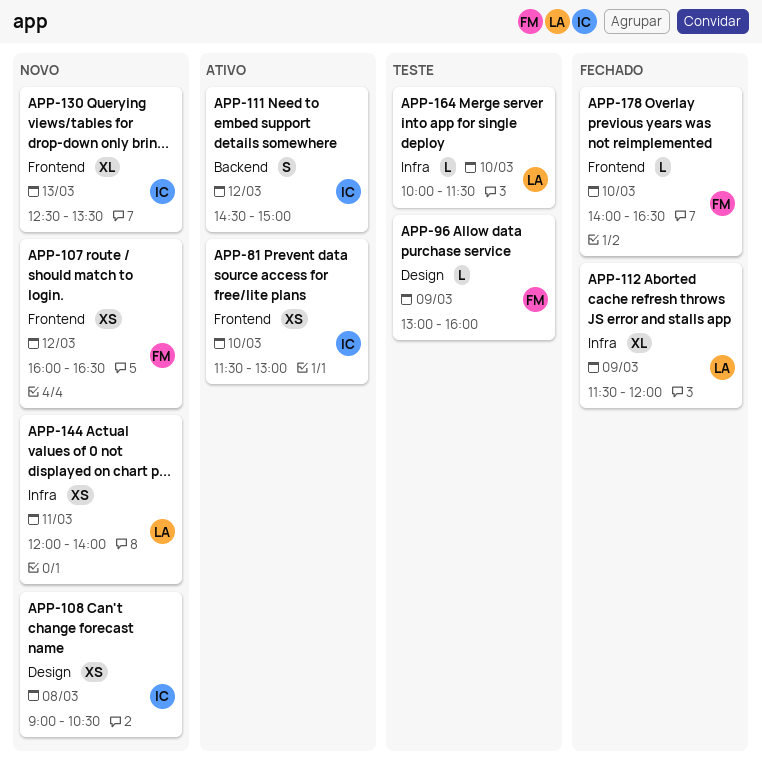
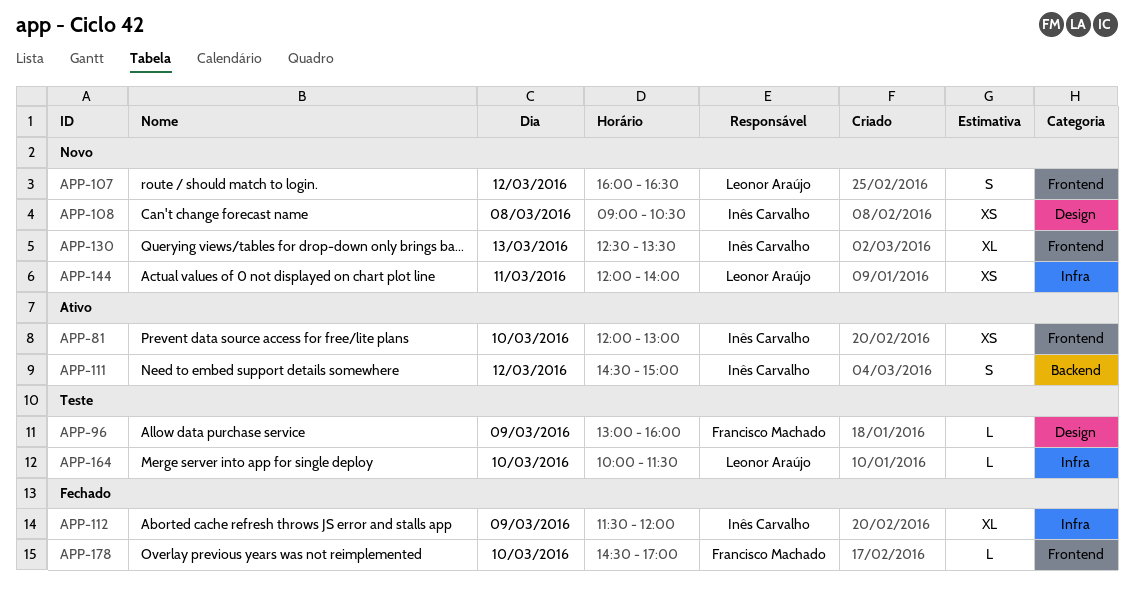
APP-81, begins: 11:30 -> 12:00
APP-107, owner: Francisco Machado -> Leonor Araújo
APP-107, estimate: XS -> S
APP-112, owner: Leonor Araújo -> Inês Carvalho
APP-178, begins: 14:00 -> 14:30
APP-178, ends: 16:30 -> 17:00

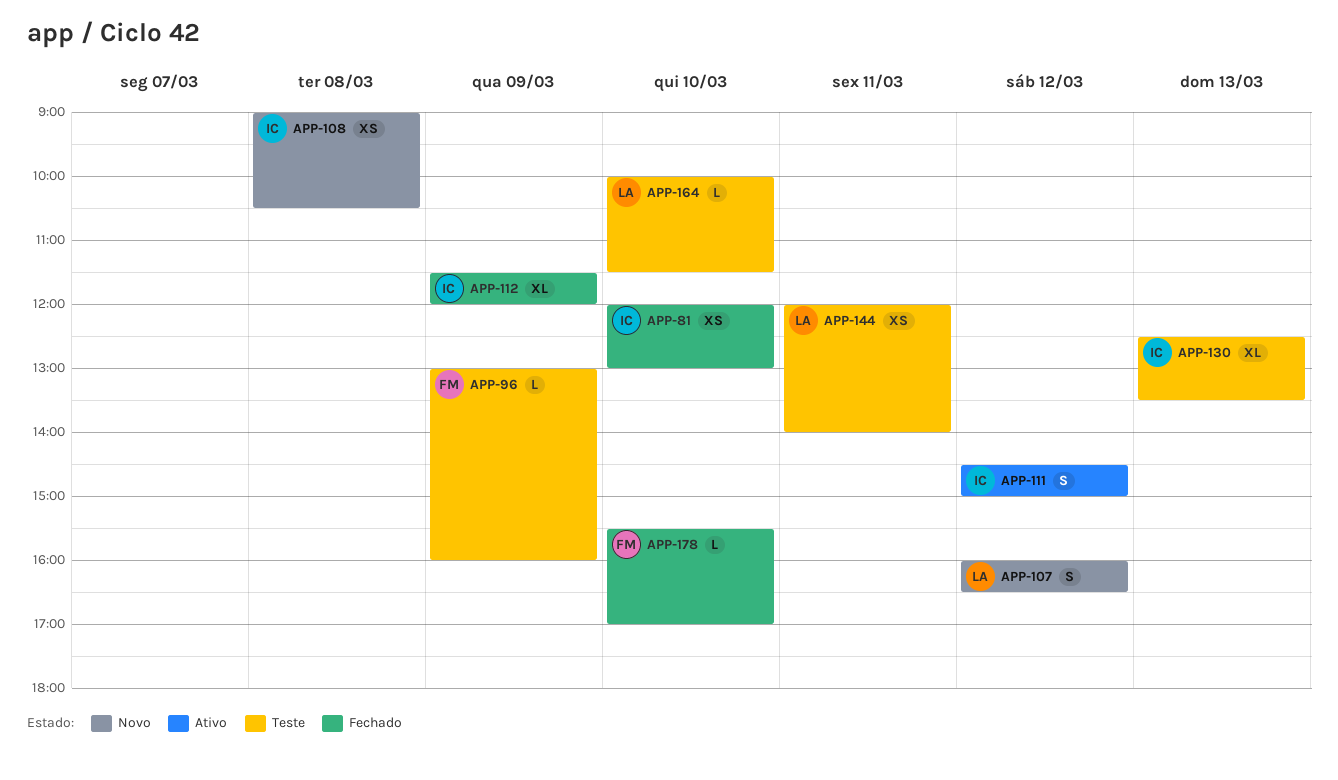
APP-81, status: Ativo -> Fechado
APP-130, status: Novo -> Teste
APP-144, status: Novo -> Teste
APP-178, begins: 14:30 -> 15:30

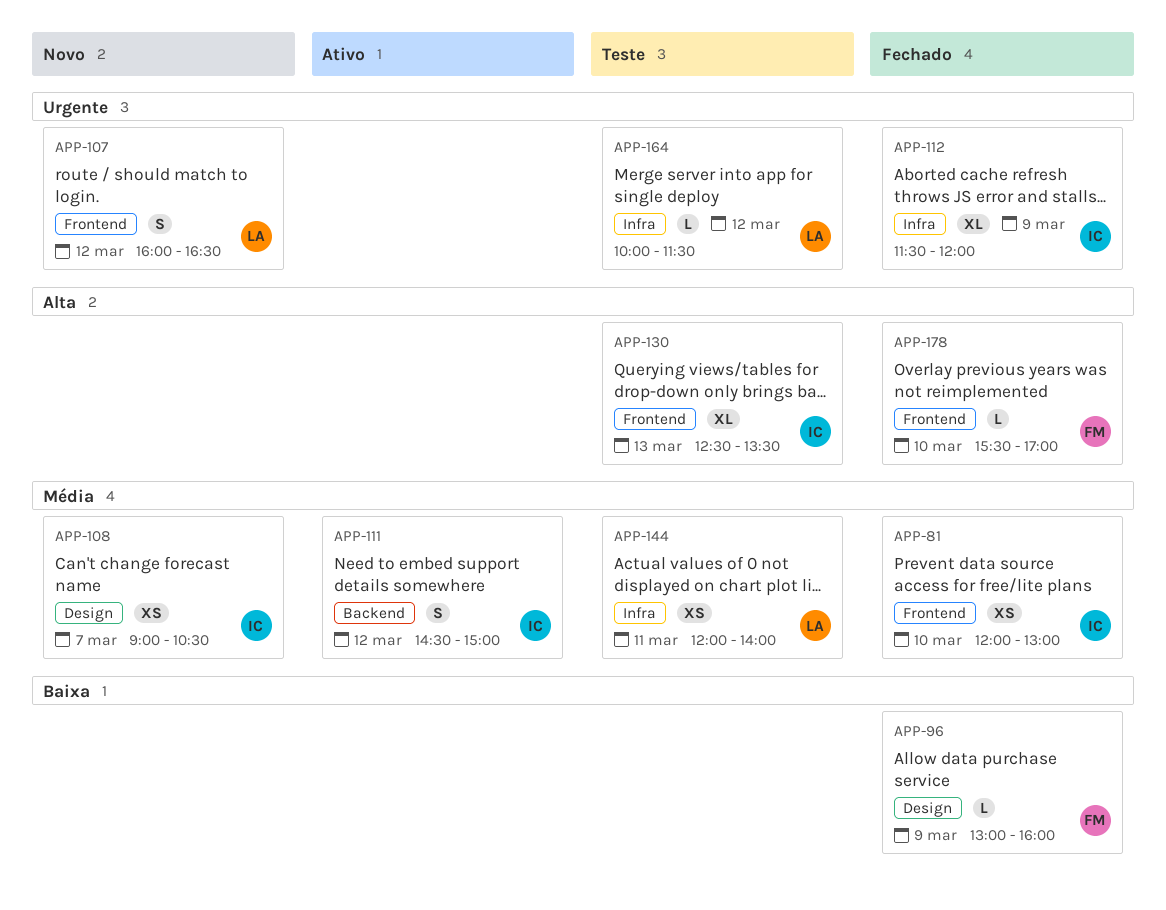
APP-96, status: Teste -> Fechado
APP-108, day: Mar 8 -> Mar 7
APP-164, day: Mar 10 -> Mar 12

